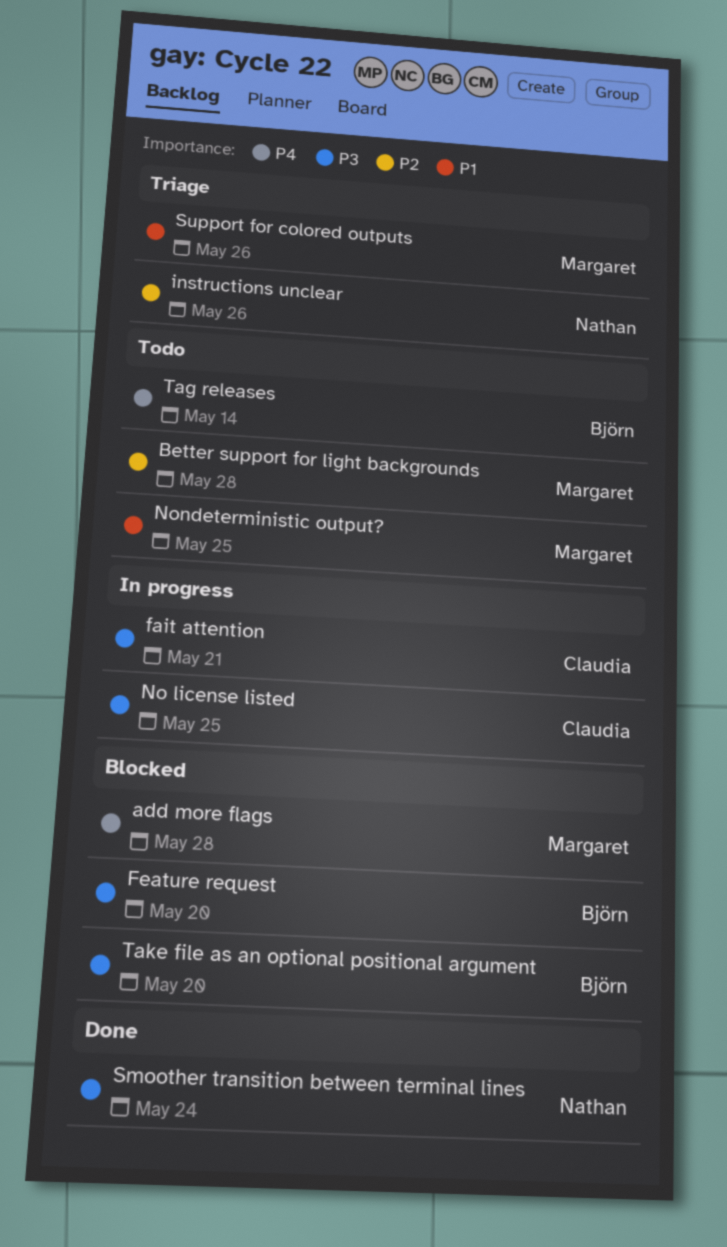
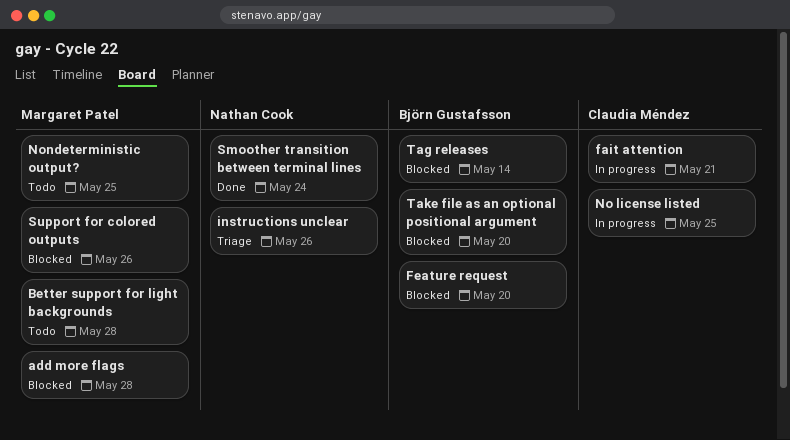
Support for colored outputs, status: Triage -> Blocked
Tag releases, status: Todo -> Blocked

